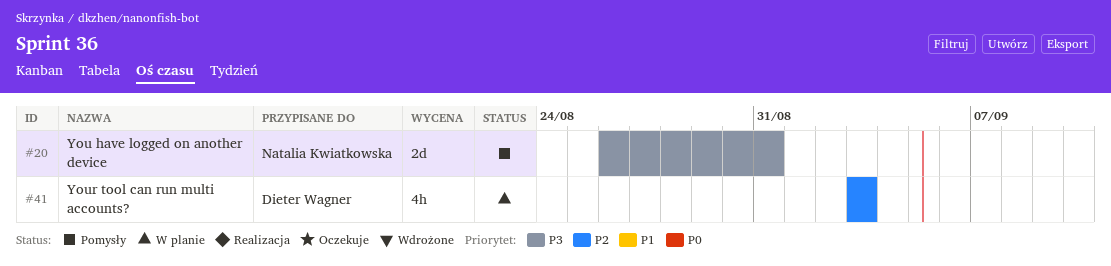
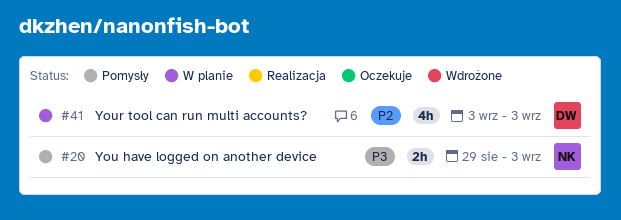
#20, estimate: 2d -> 2h
#20, start: Aug 26 -> Aug 29
#20, due: Aug 31 -> Sep 3

